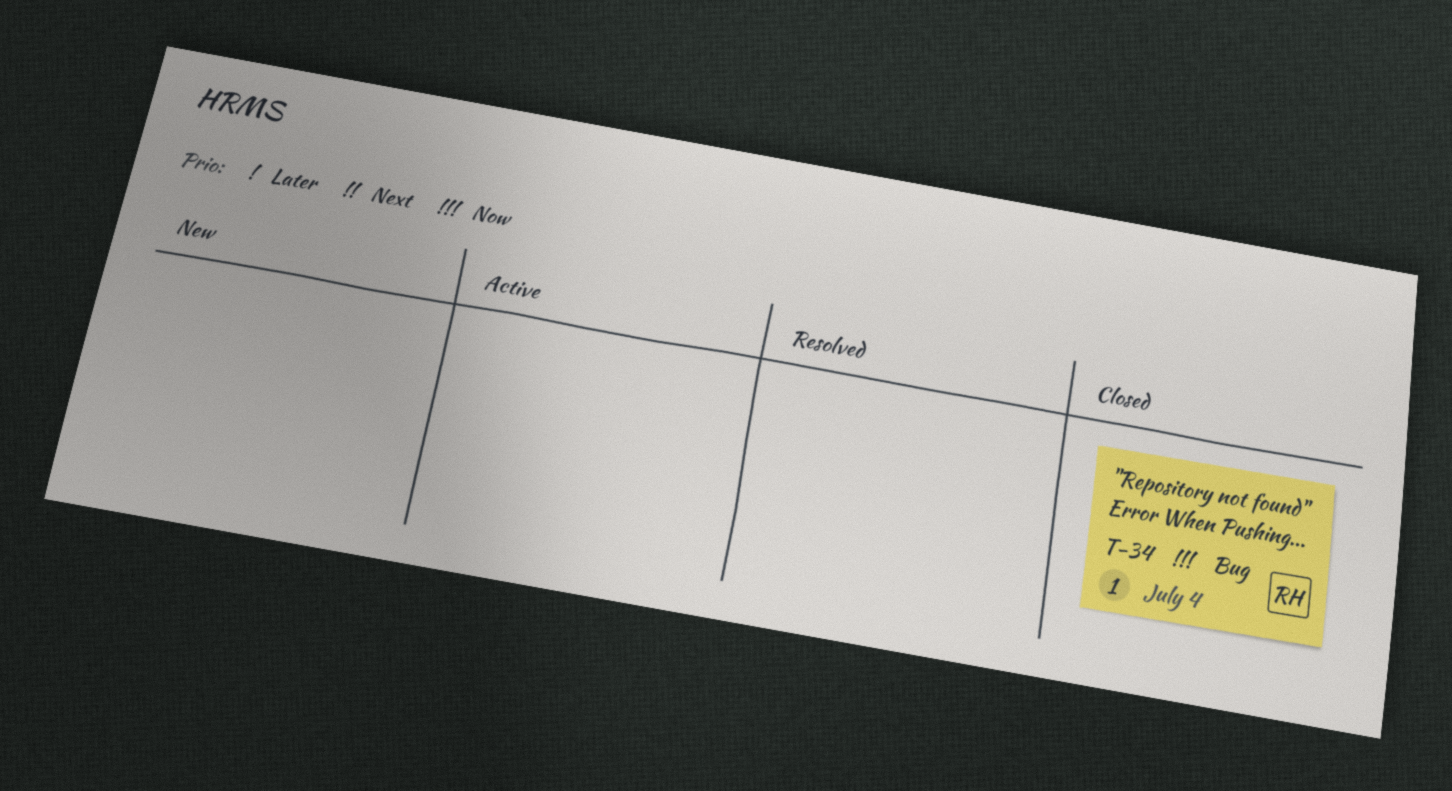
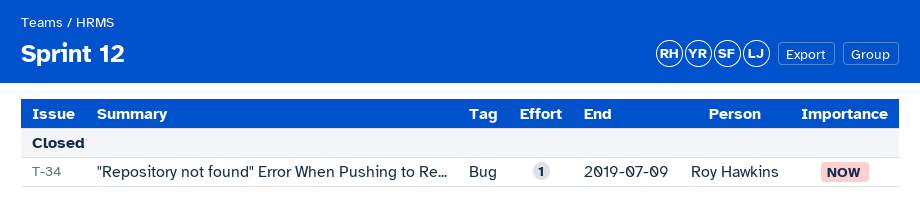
T-34, due: Jul 4 -> Jul 9

